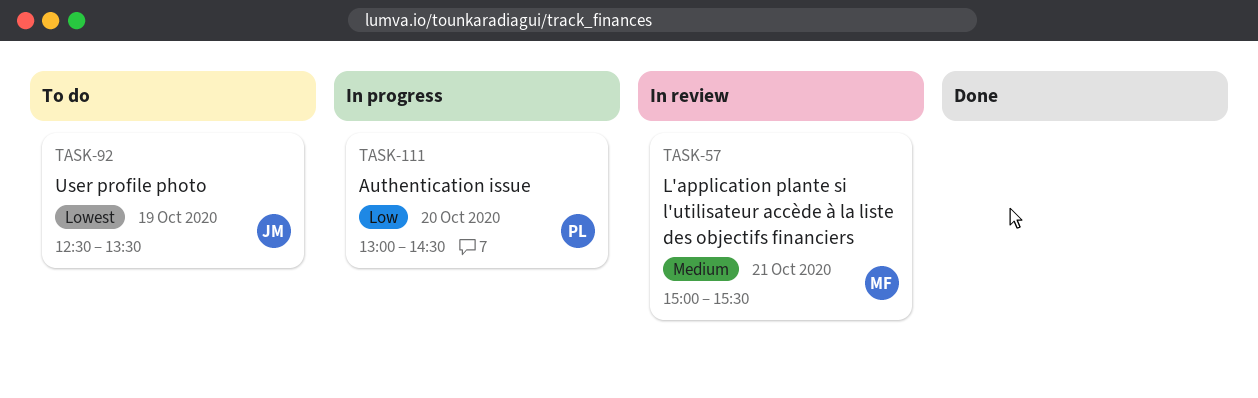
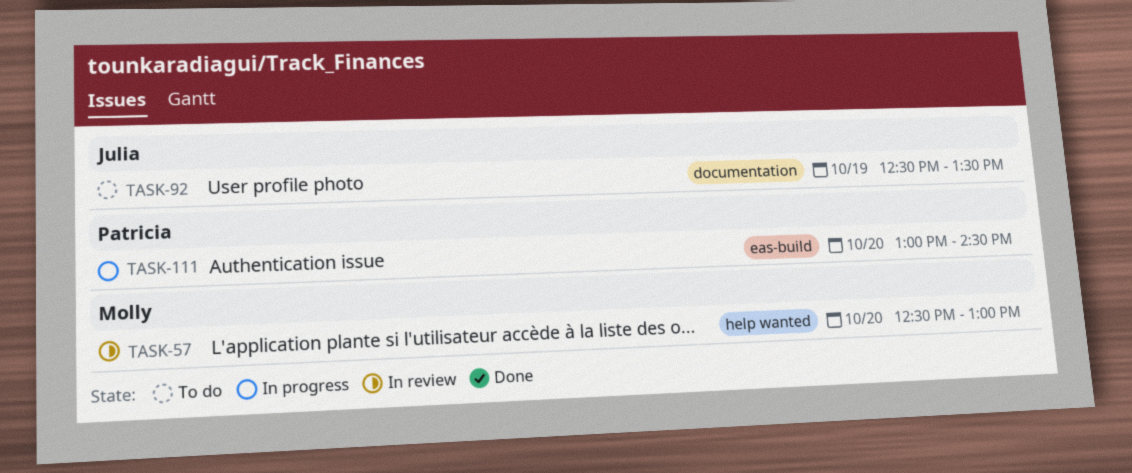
TASK-57, day: Oct 21 -> Oct 20
TASK-57, begins: 15:00 -> 12:30
TASK-57, ends: 15:30 -> 13:00

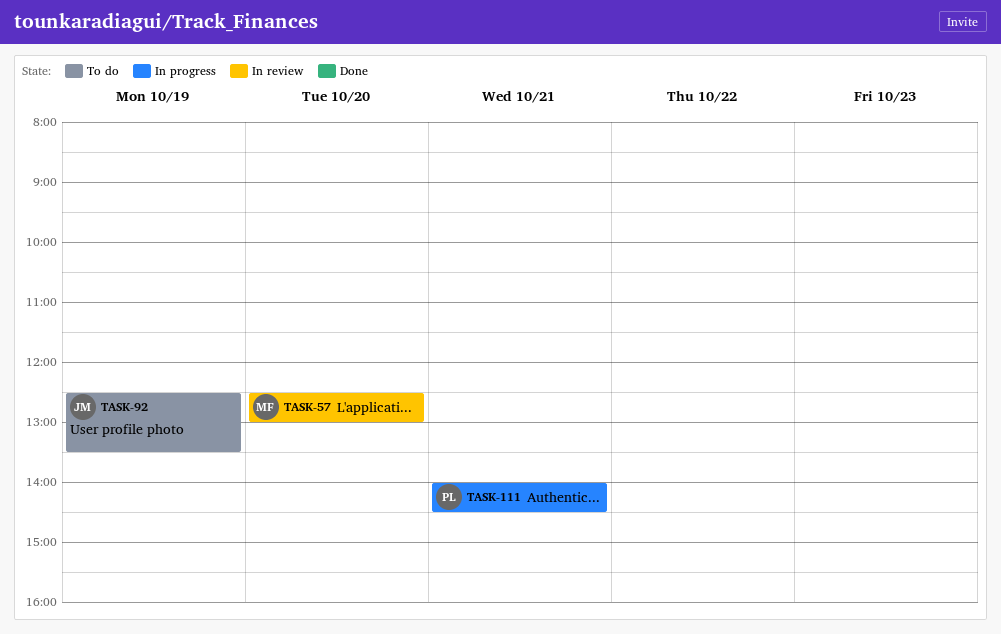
TASK-111, day: Oct 20 -> Oct 21
TASK-111, begins: 13:00 -> 14:00

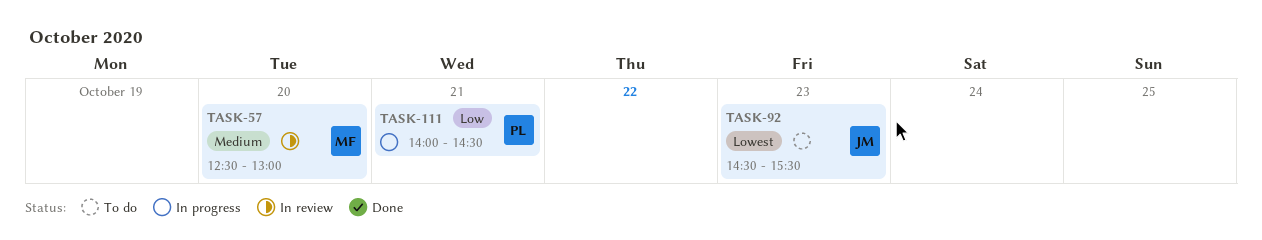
TASK-92, day: Oct 19 -> Oct 23
TASK-92, begins: 12:30 -> 14:30
TASK-92, ends: 13:30 -> 15:30

